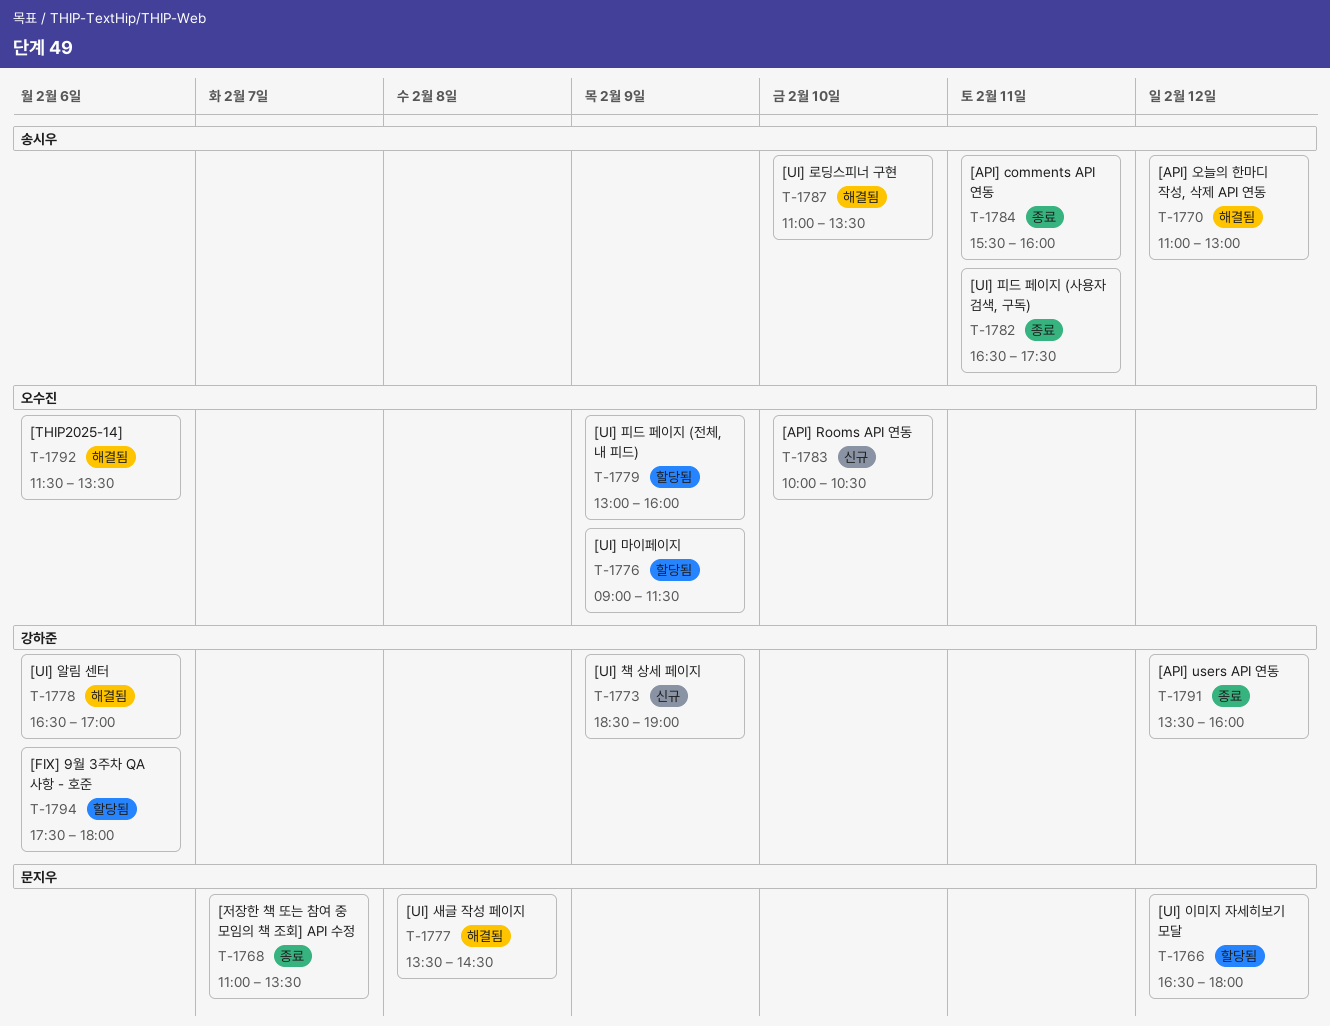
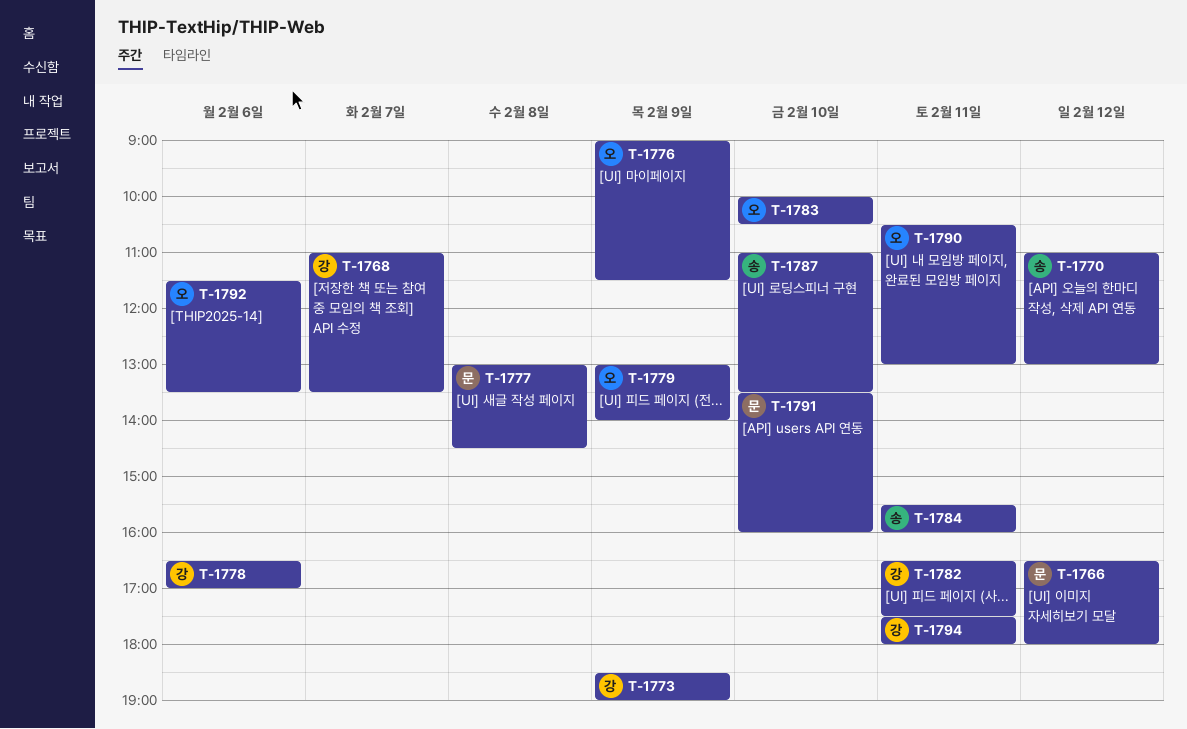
T-1768, owner: 문지우 -> 강하준
T-1777, begins: 13:30 -> 13:00
T-1779, ends: 16:00 -> 14:00
T-1782, owner: 송시우 -> 강하준
T-1790: none -> present
T-1791, owner: 강하준 -> 문지우
T-1791, day: Feb 12 -> Feb 10
T-1794, day: Feb 6 -> Feb 11

